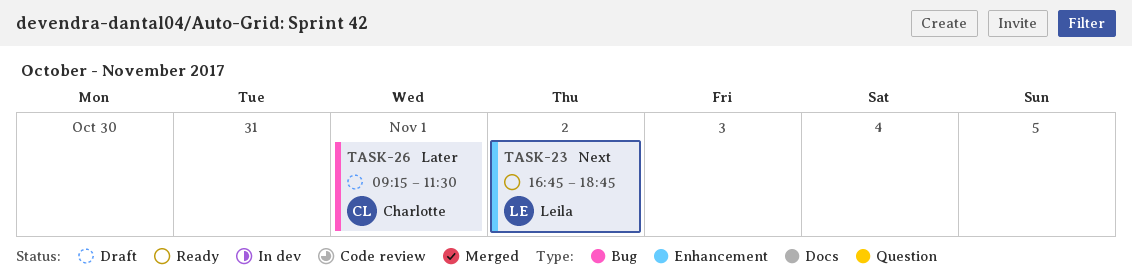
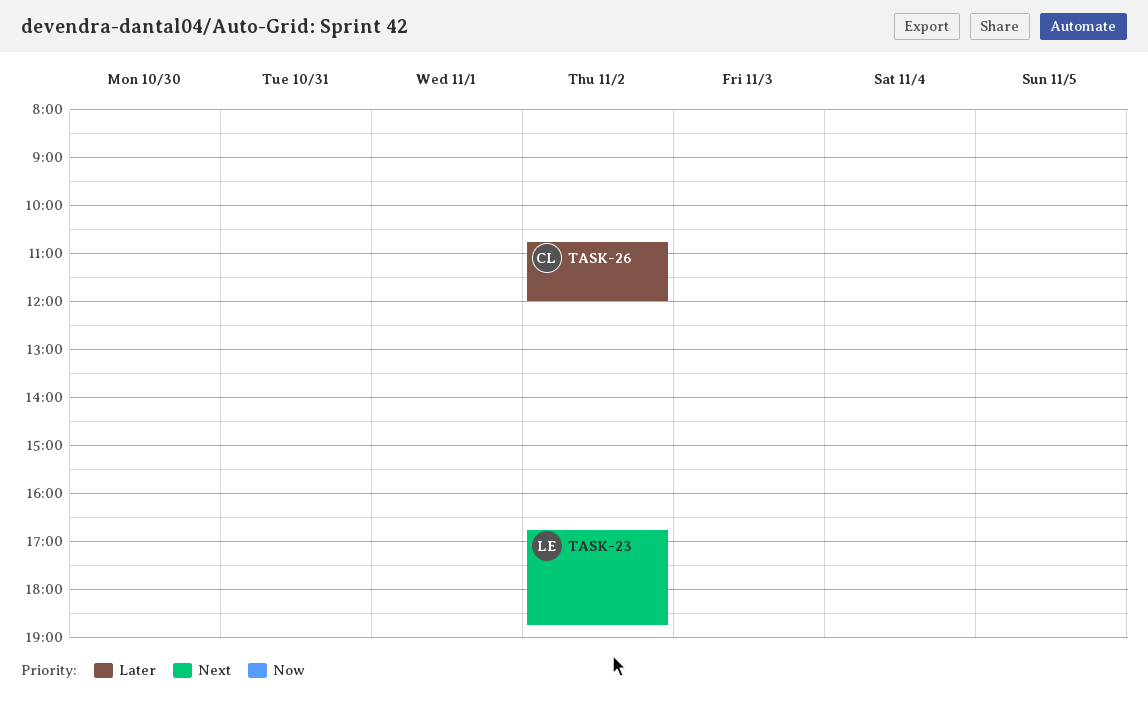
TASK-26, day: Nov 1 -> Nov 2
TASK-26, begins: 09:15 -> 10:45
TASK-26, ends: 11:30 -> 12:00

